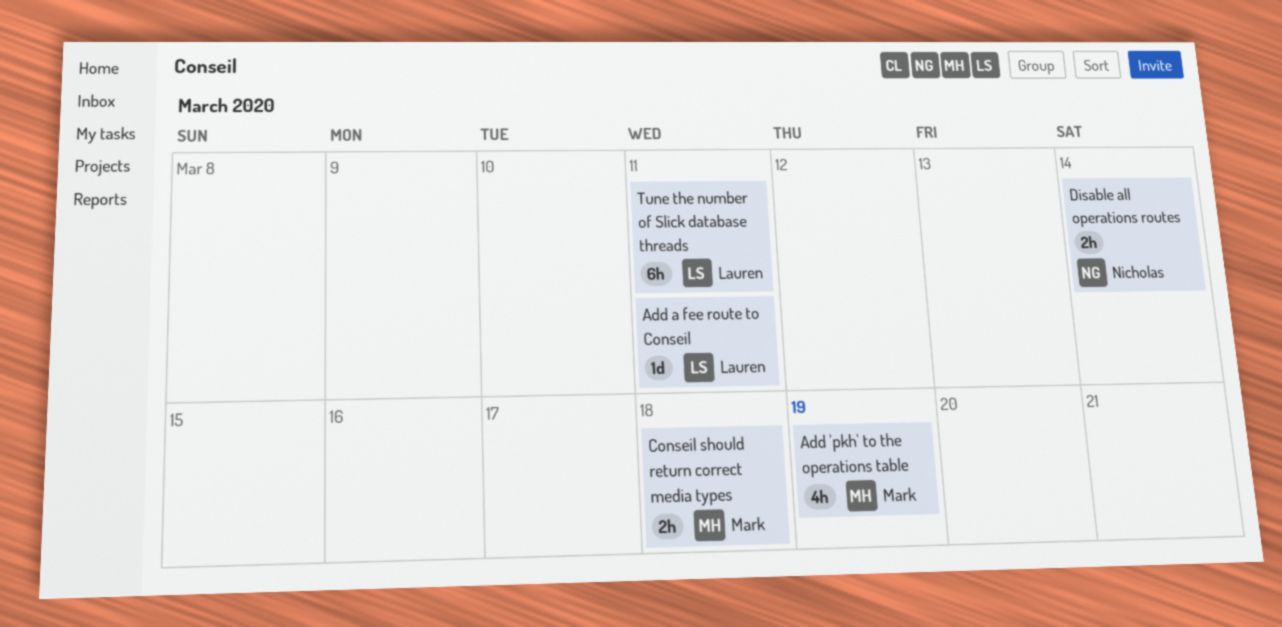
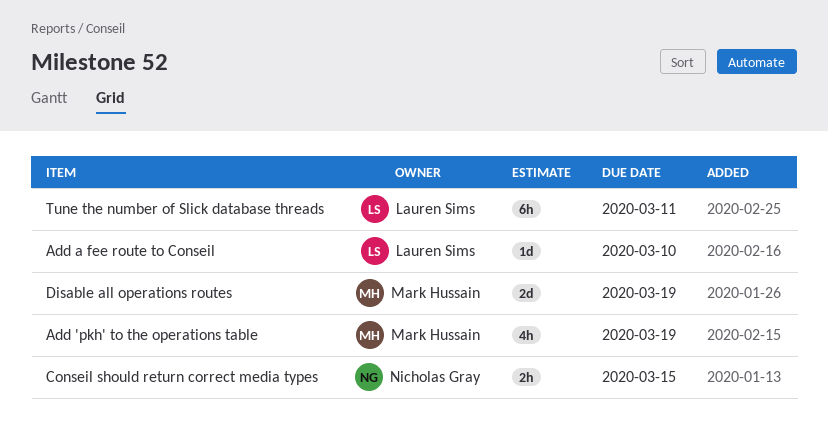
Add a fee route to Conseil, due: Mar 11 -> Mar 10
Conseil should return correct media types, owner: Mark Hussain -> Nicholas Gray
Conseil should return correct media types, due: Mar 18 -> Mar 15
Disable all operations routes, owner: Nicholas Gray -> Mark Hussain
Disable all operations routes, estimate: 2h -> 2d
Disable all operations routes, due: Mar 14 -> Mar 19

